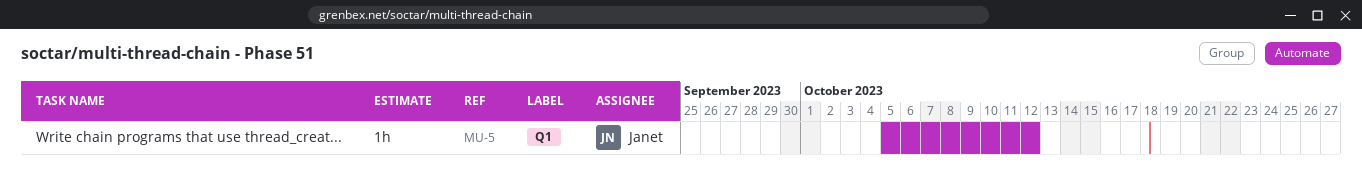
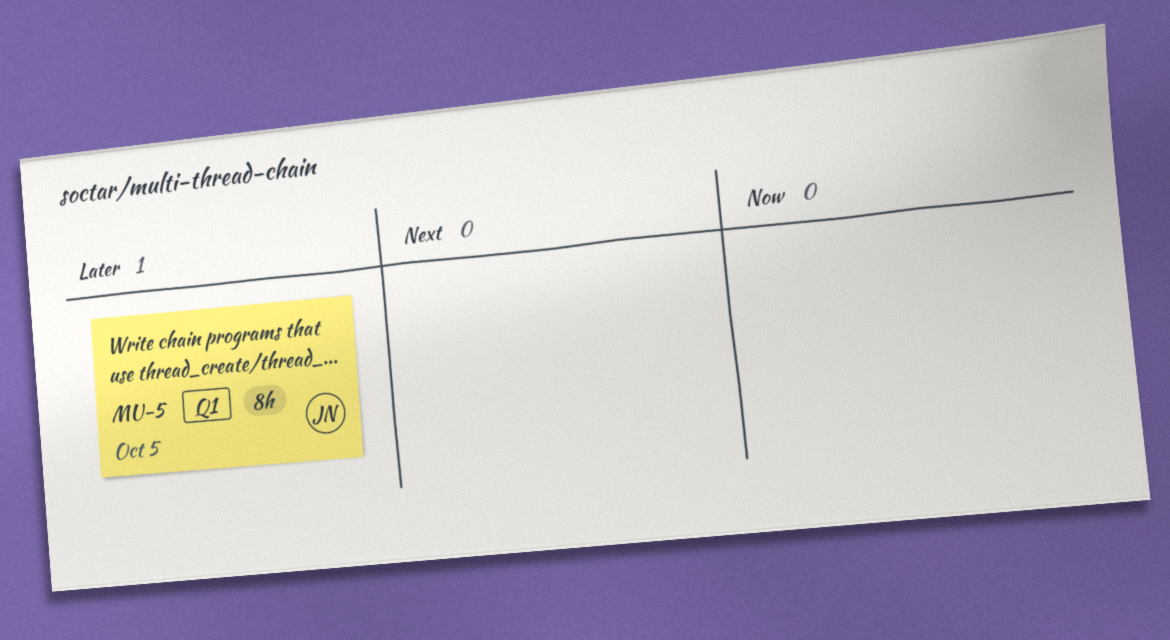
MU-5, estimate: 1h -> 8h
MU-5, due: Oct 12 -> Oct 5

